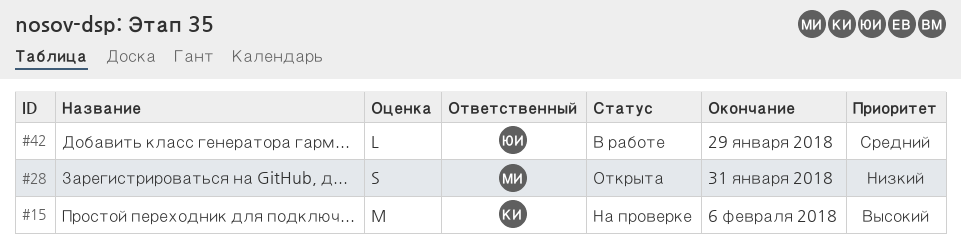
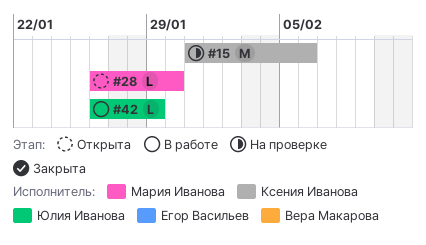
#28, estimate: S -> L
#28, due: Jan 31 -> Jan 30

